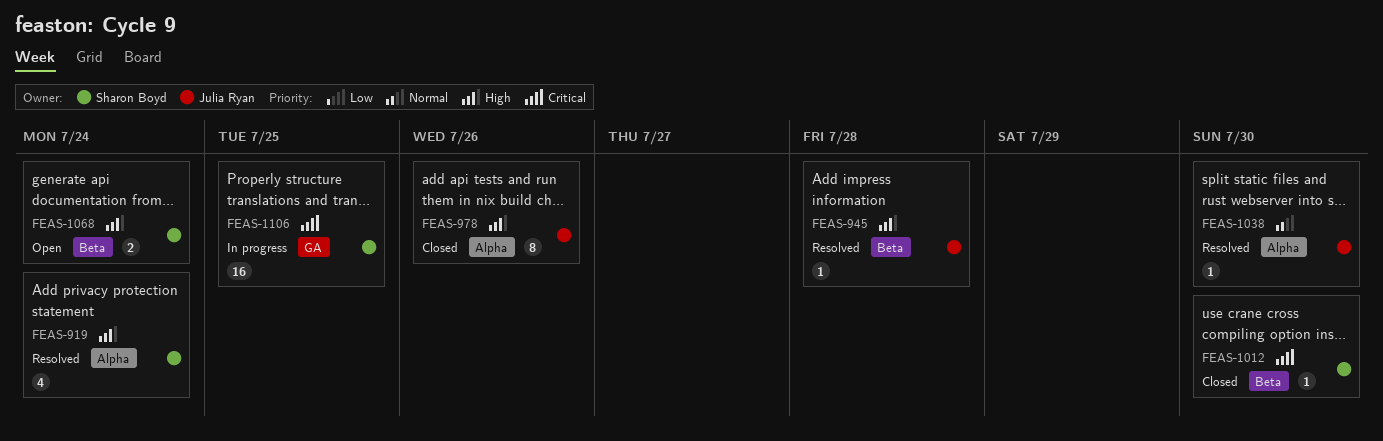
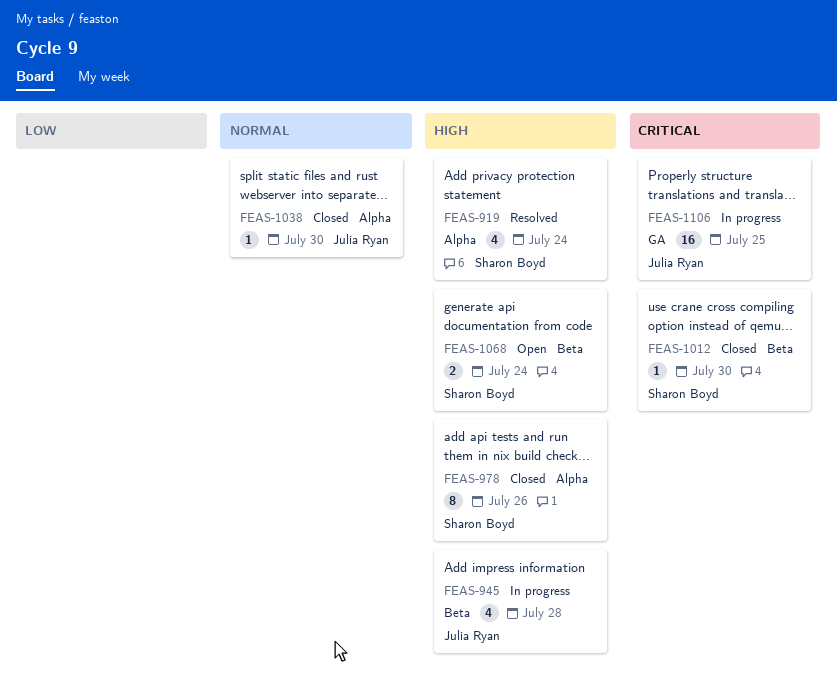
FEAS-945, status: Resolved -> In progress
FEAS-945, estimate: 1 -> 4
FEAS-978, owner: Julia Ryan -> Sharon Boyd
FEAS-1038, status: Resolved -> Closed
FEAS-1106, owner: Sharon Boyd -> Julia Ryan

